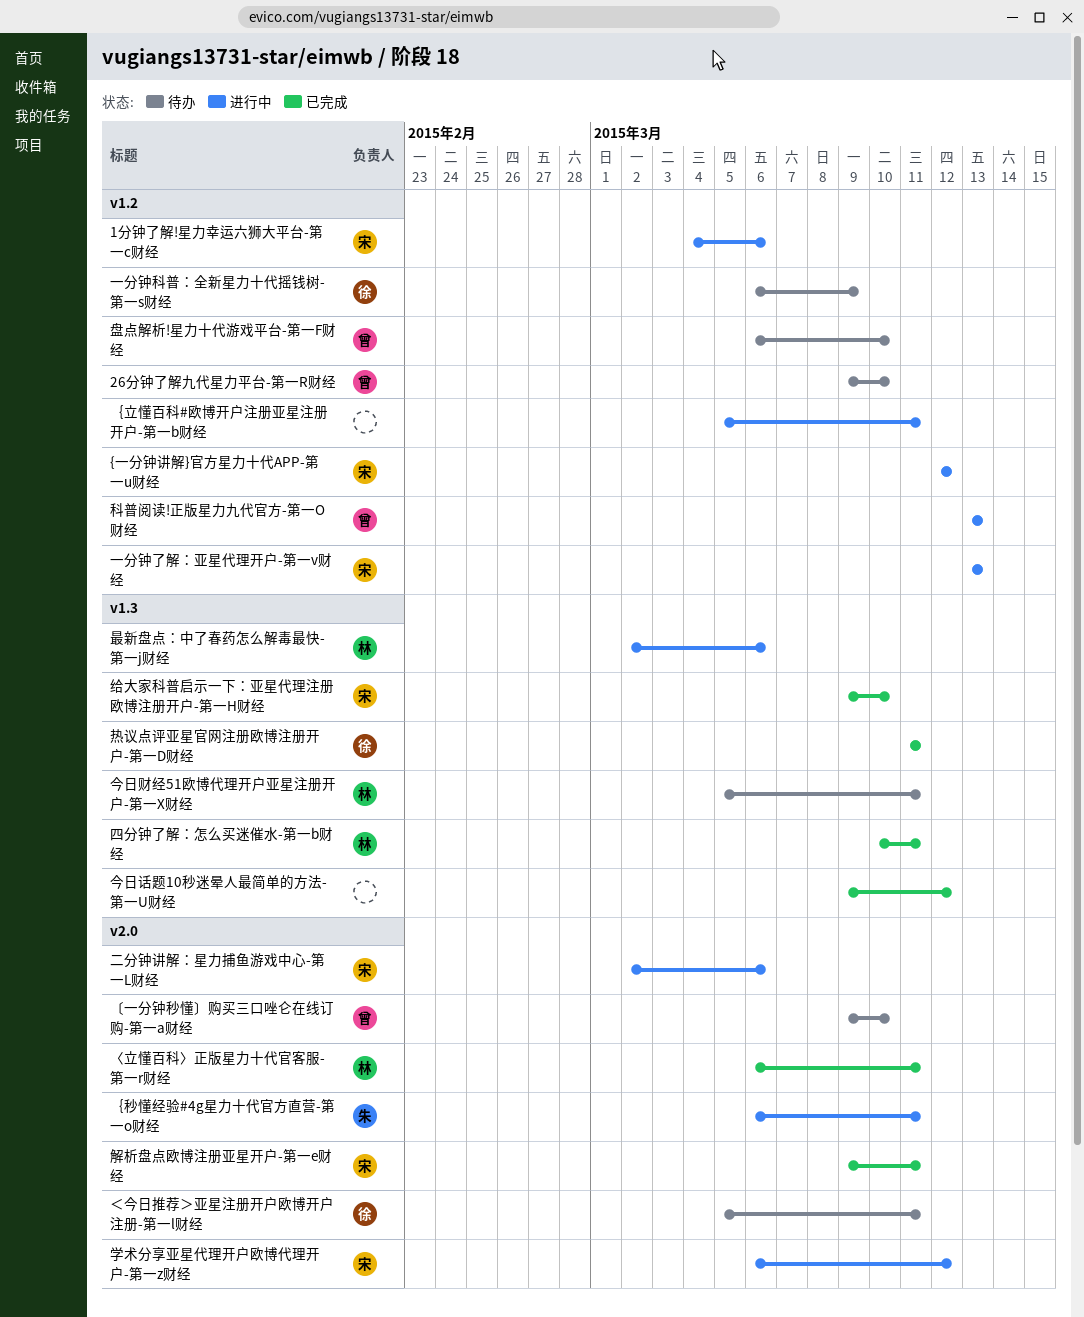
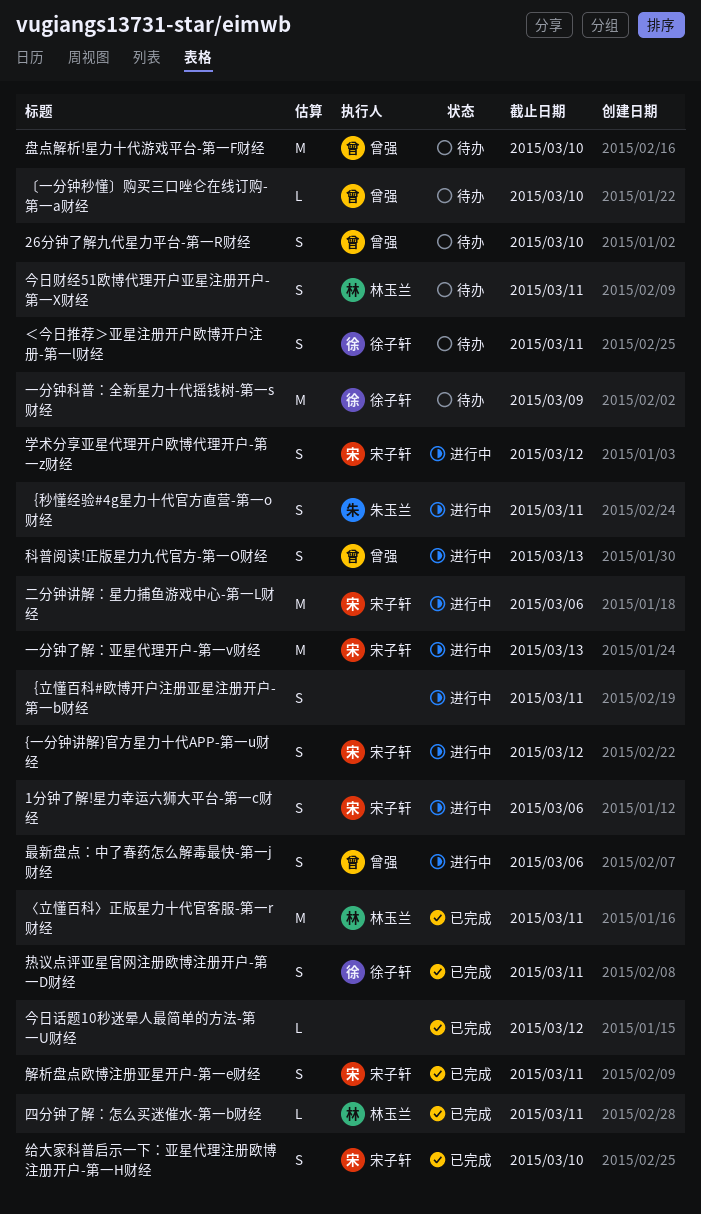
最新盘点：中了春药怎么解毒最快-第一j财经, owner: 林玉兰 -> 曾强

